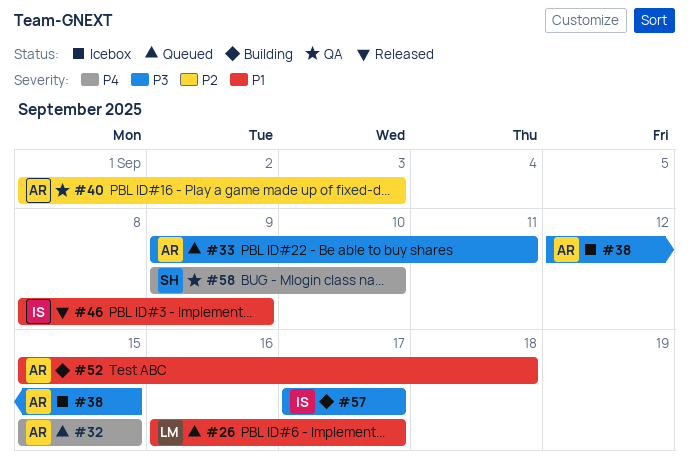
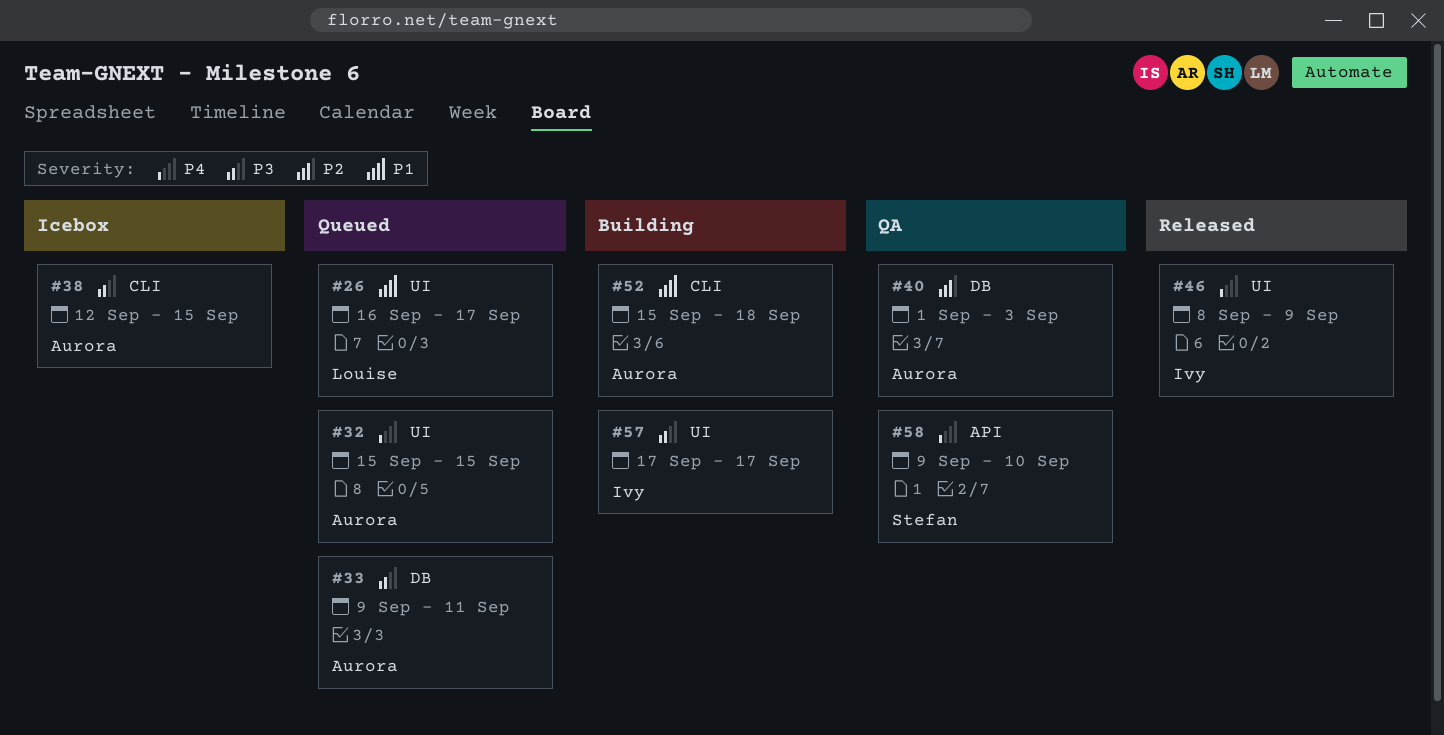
#46, priority: P1 -> P4

